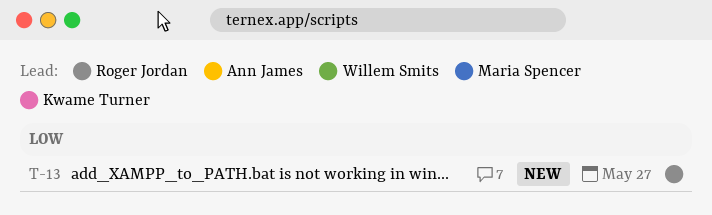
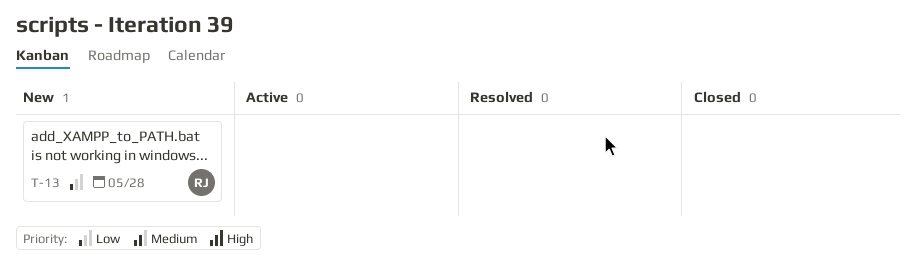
T-13, due: May 27 -> May 28

